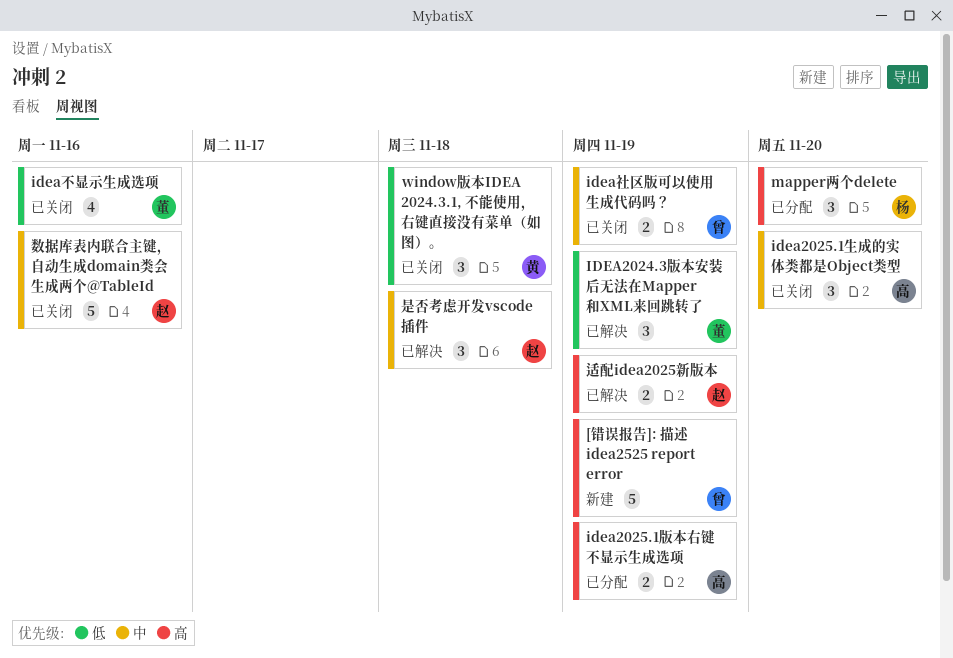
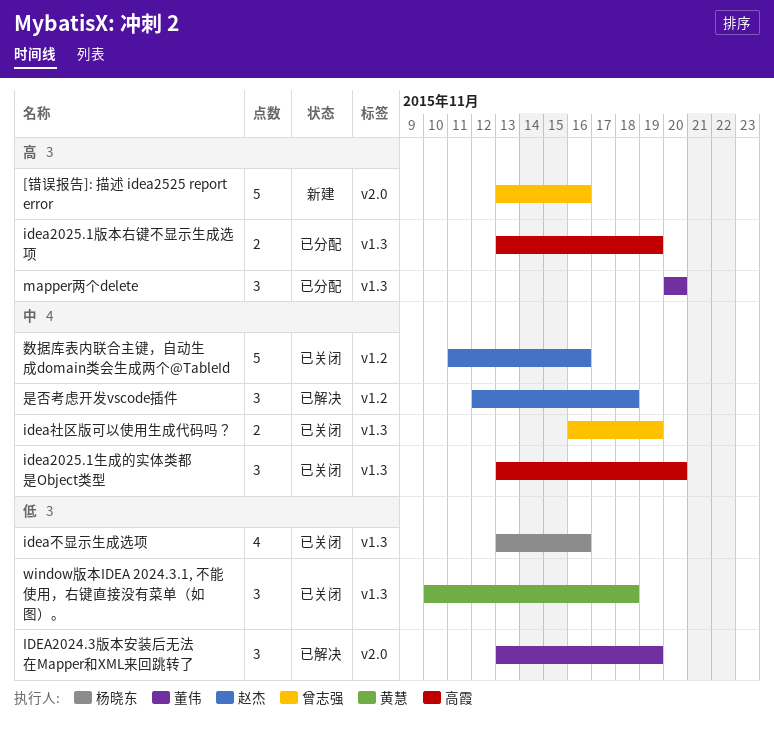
[错误报告]: 描述 idea2525 report error, due: Nov 19 -> Nov 16
idea不显示生成选项, owner: 董伟 -> 杨晓东
mapper两个delete, owner: 杨晓东 -> 董伟
适配idea2025新版本: present -> none

